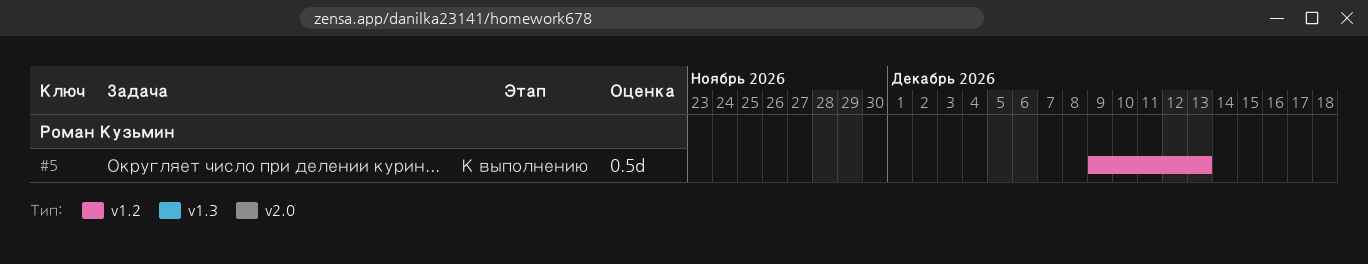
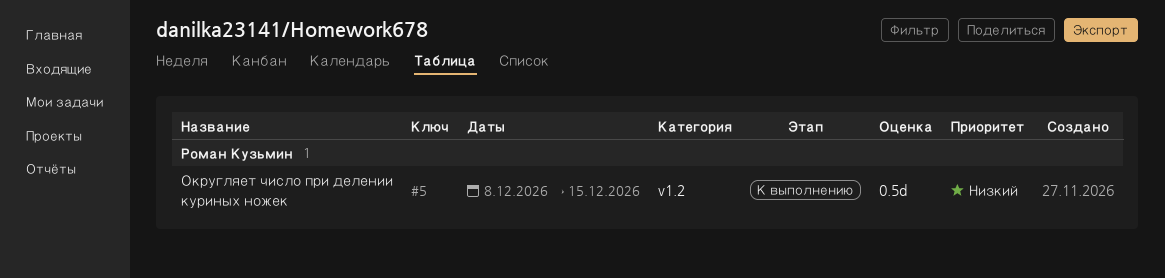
#5, start: Dec 9 -> Dec 8
#5, due: Dec 13 -> Dec 15

